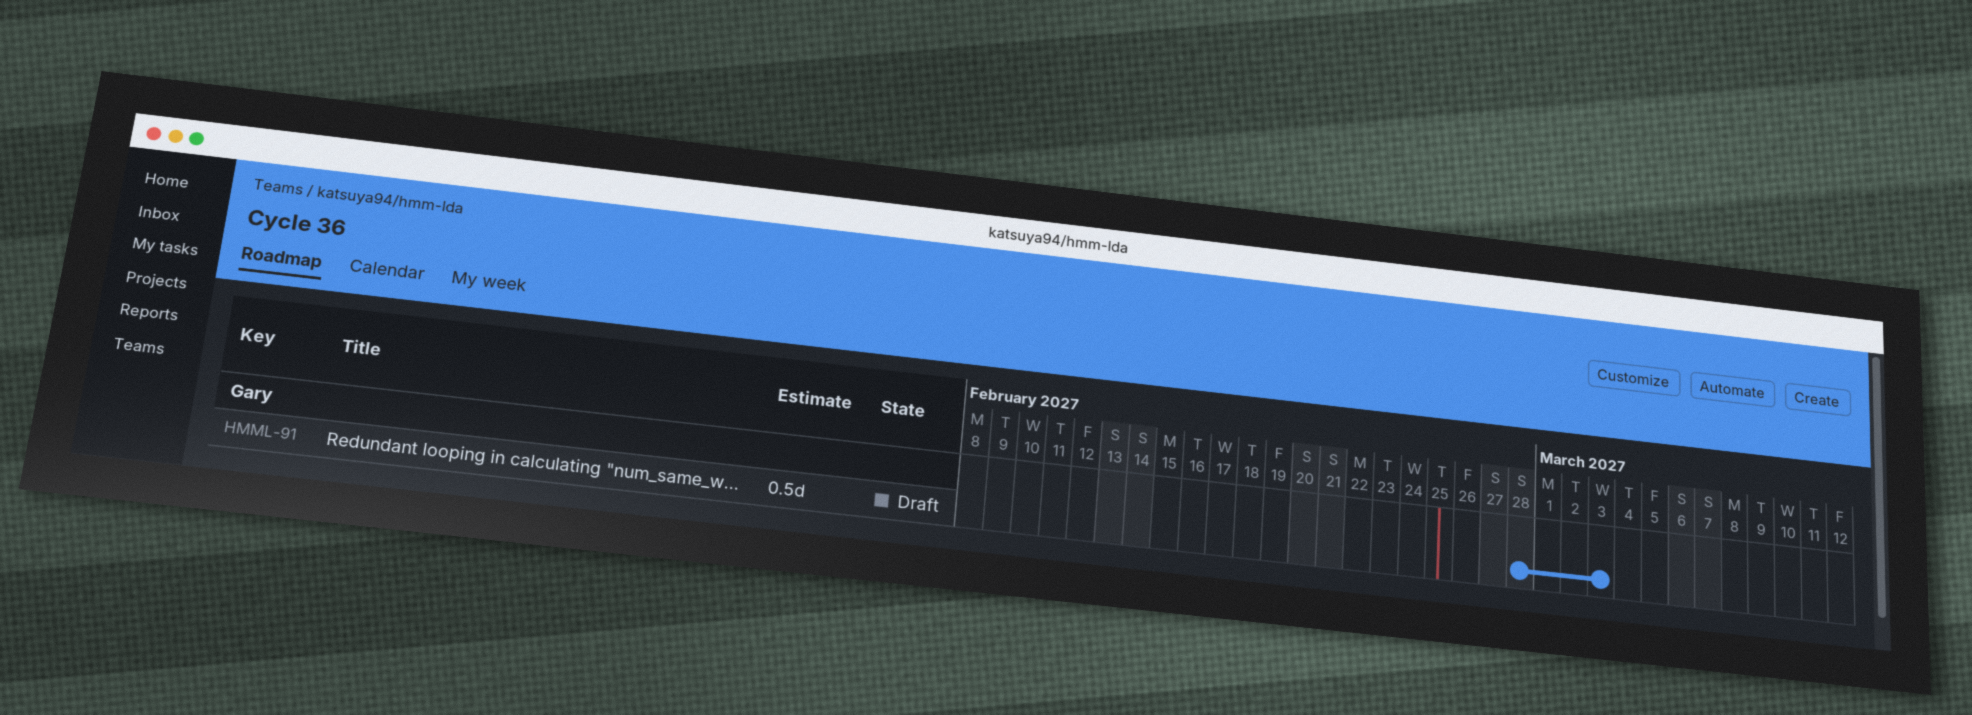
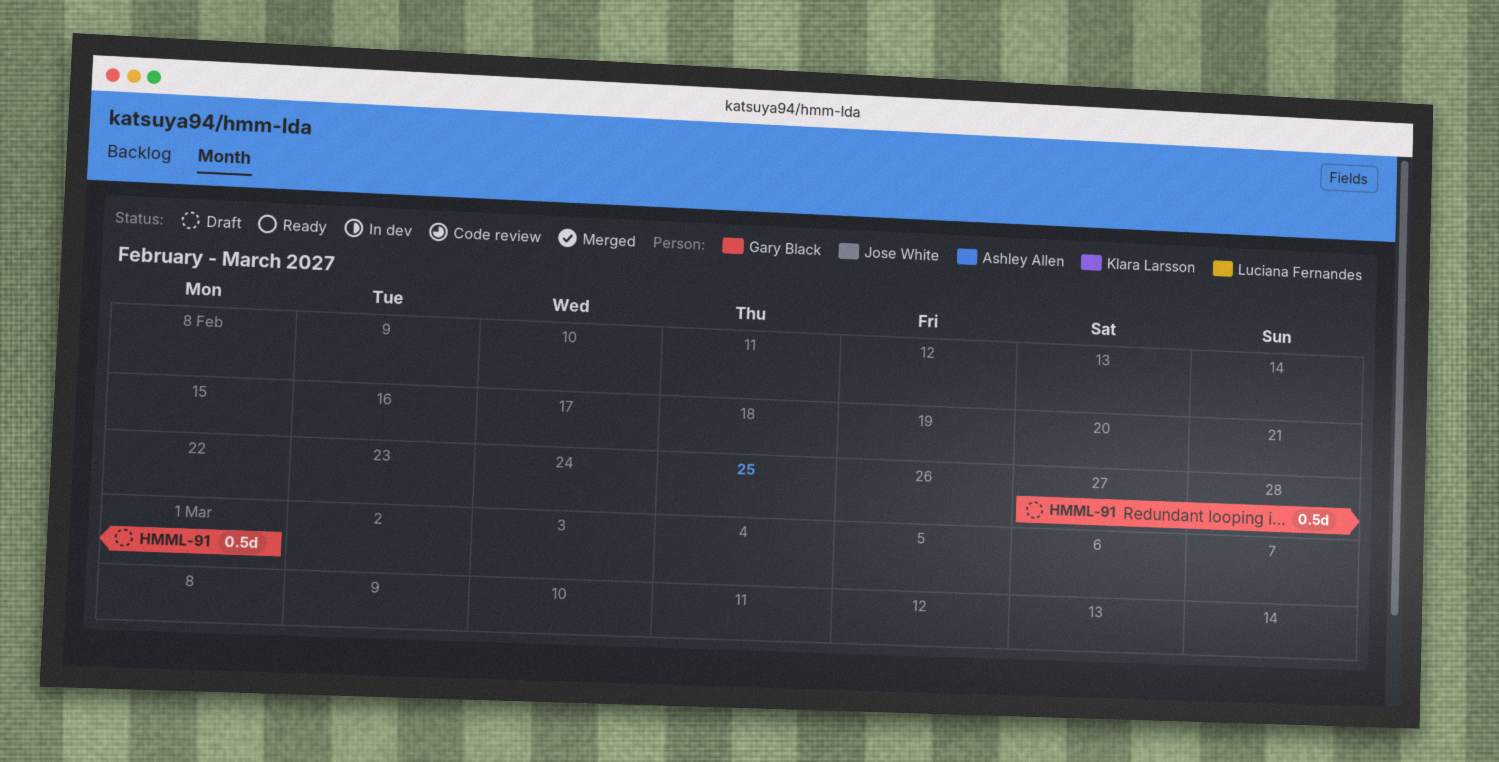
HMML-91, start: Feb 28 -> Feb 27
HMML-91, due: Mar 3 -> Mar 1

